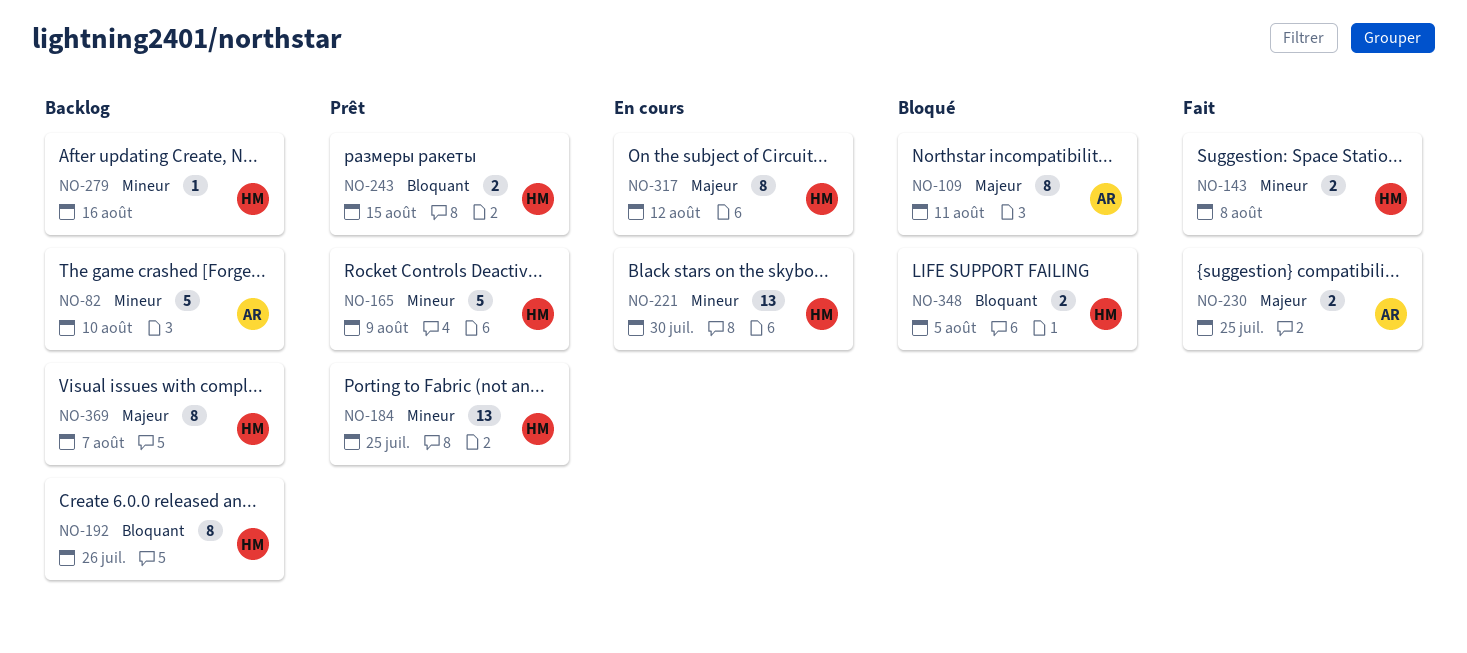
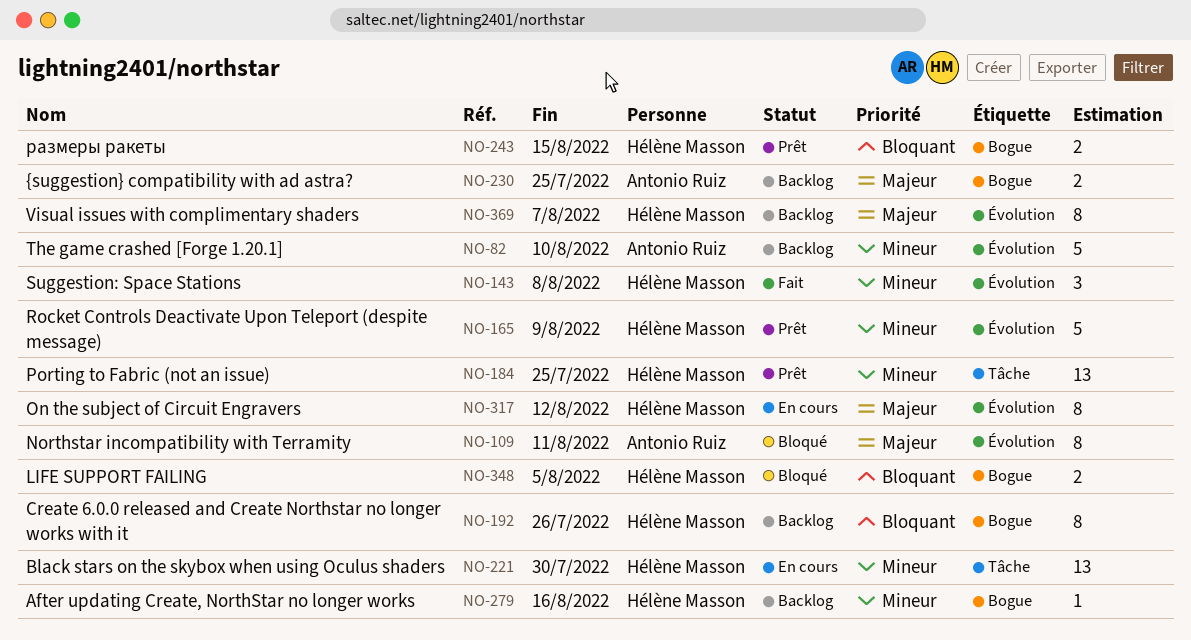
NO-143, estimate: 2 -> 3
NO-230, status: Fait -> Backlog

